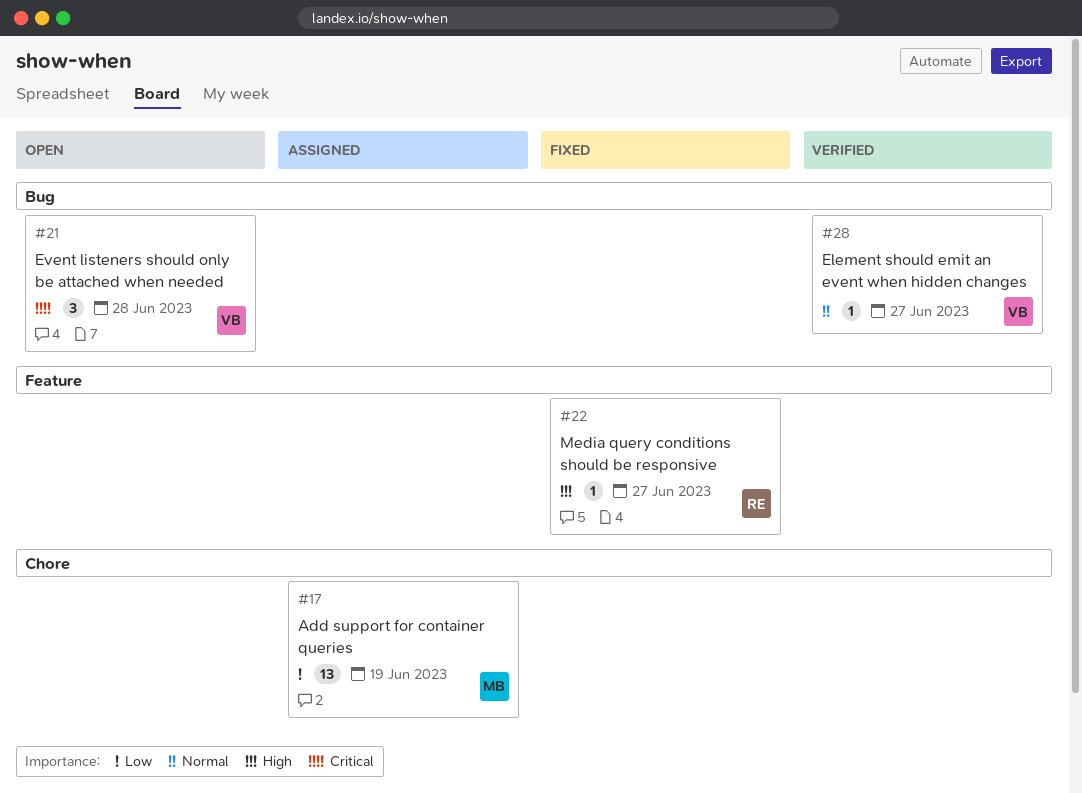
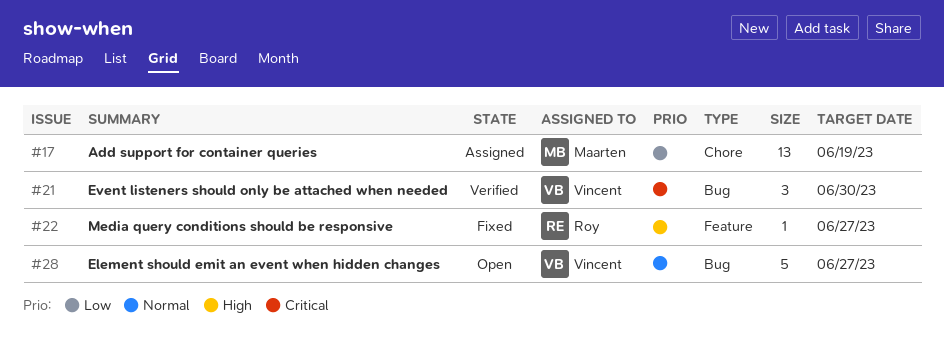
#21, status: Open -> Verified
#21, due: Jun 28 -> Jun 30
#28, status: Verified -> Open
#28, estimate: 1 -> 5

